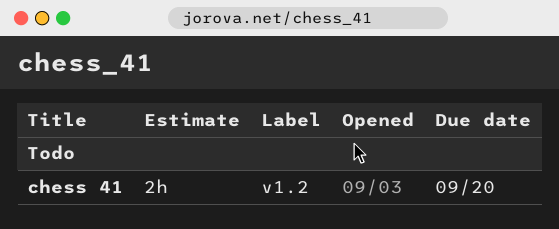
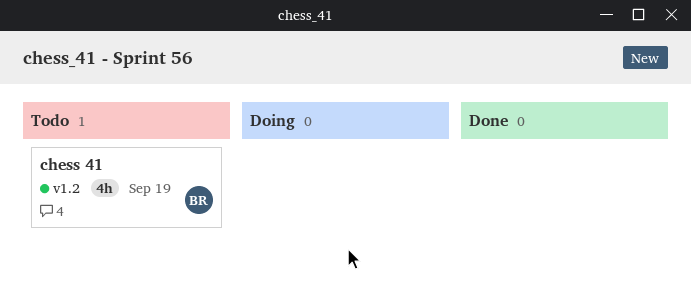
chess 41, estimate: 2h -> 4h
chess 41, due: Sep 20 -> Sep 19

